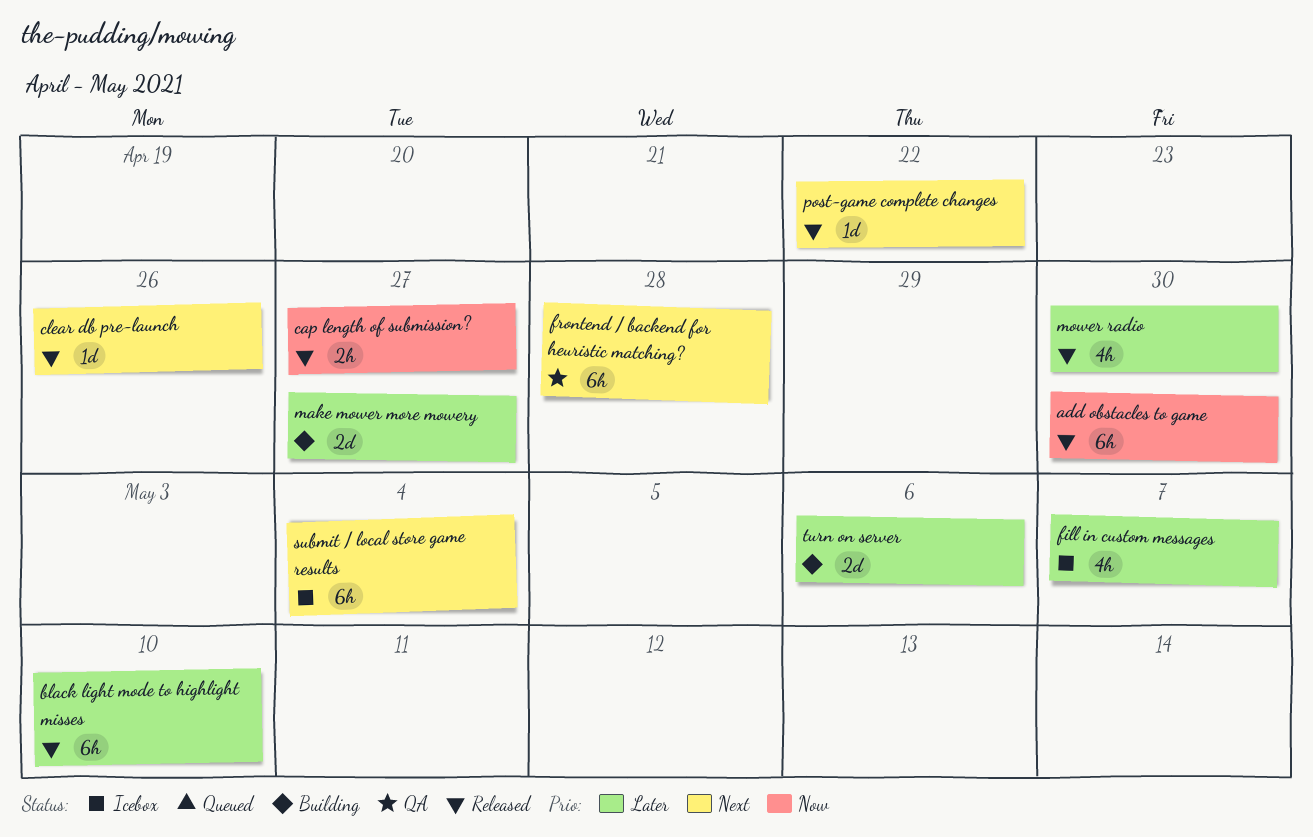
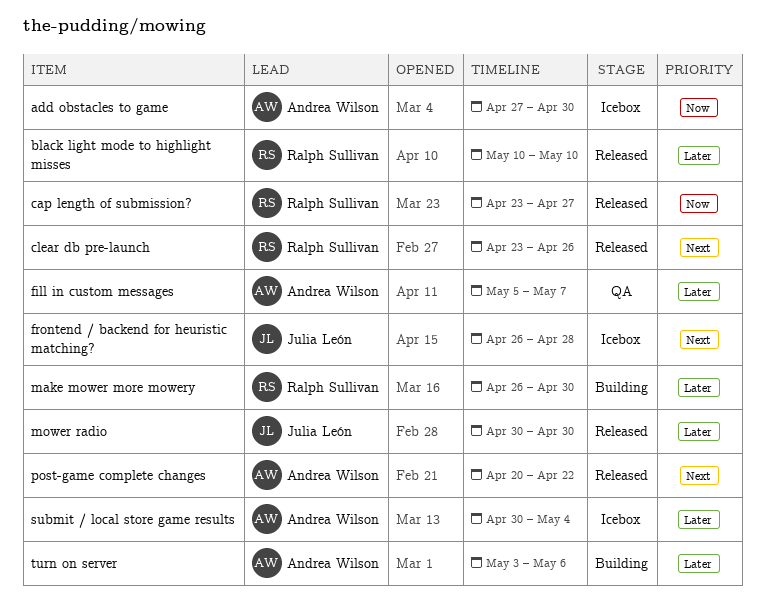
add obstacles to game, status: Released -> Icebox
fill in custom messages, status: Icebox -> QA
frontend / backend for heuristic matching?, status: QA -> Icebox
make mower more mowery, due: Apr 27 -> Apr 30
submit / local store game results, priority: Next -> Later

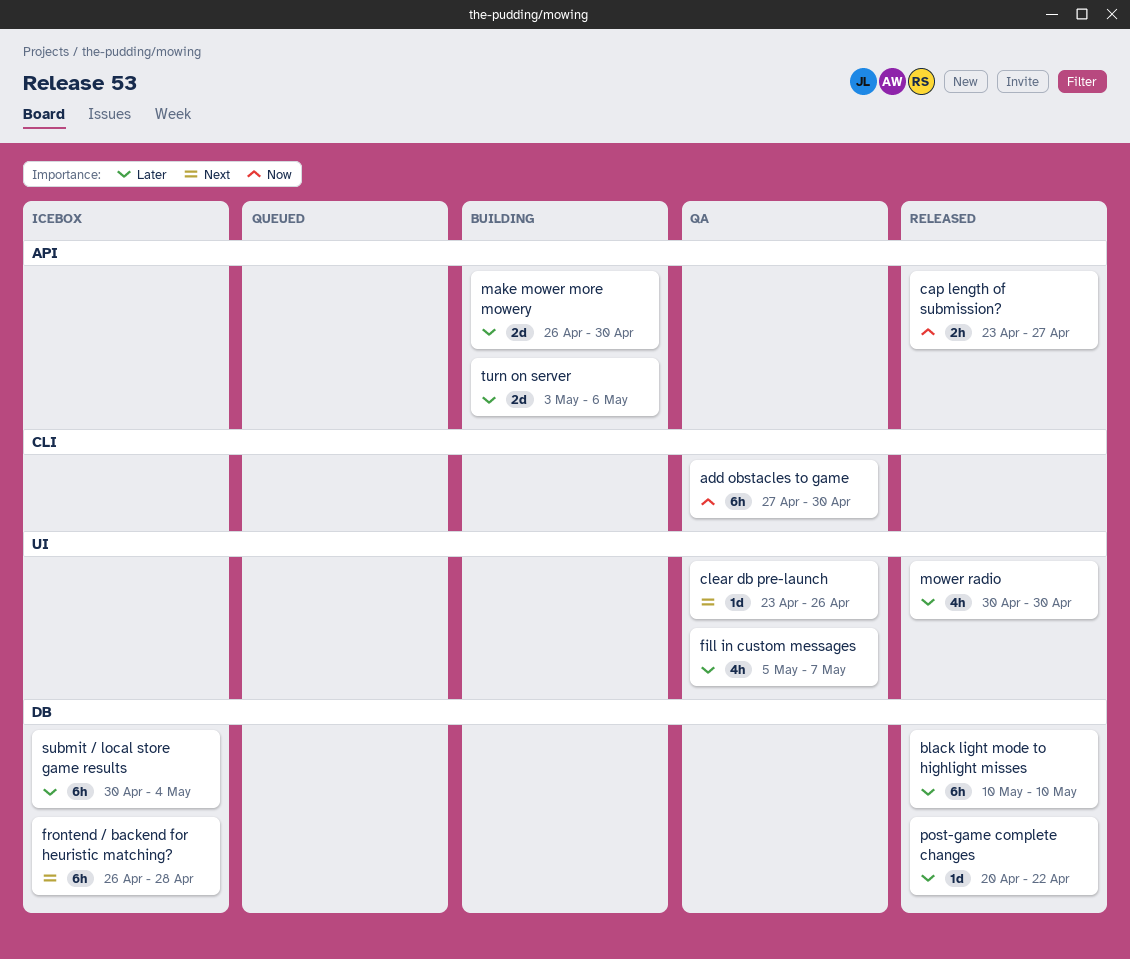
add obstacles to game, status: Icebox -> QA
clear db pre-launch, status: Released -> QA
post-game complete changes, priority: Next -> Later

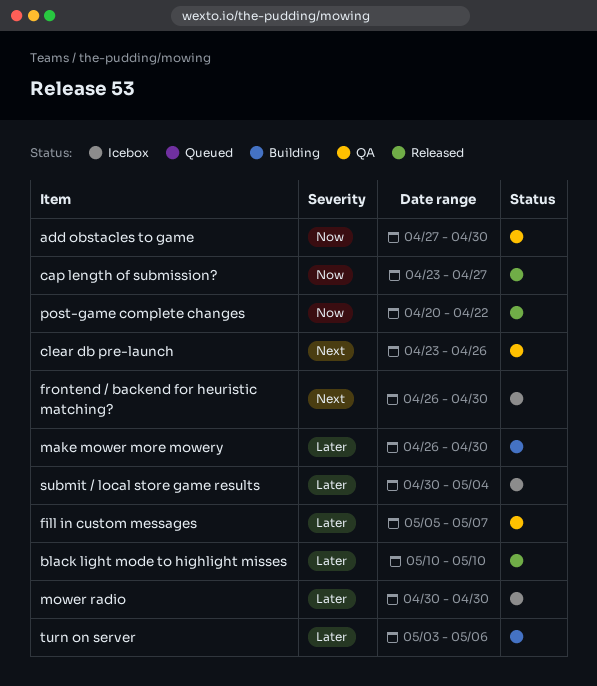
frontend / backend for heuristic matching?, due: Apr 28 -> Apr 30
mower radio, status: Released -> Icebox
post-game complete changes, priority: Later -> Now

